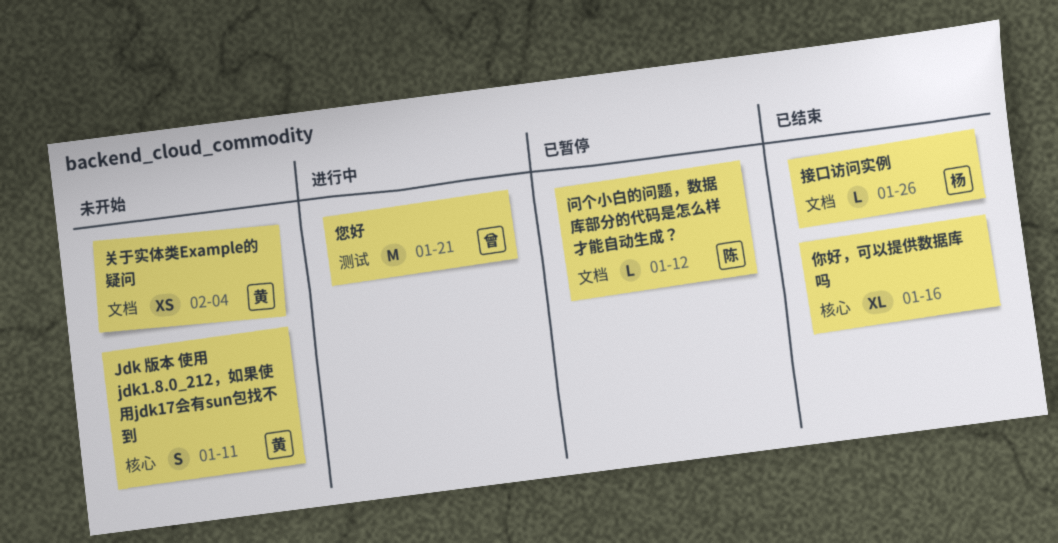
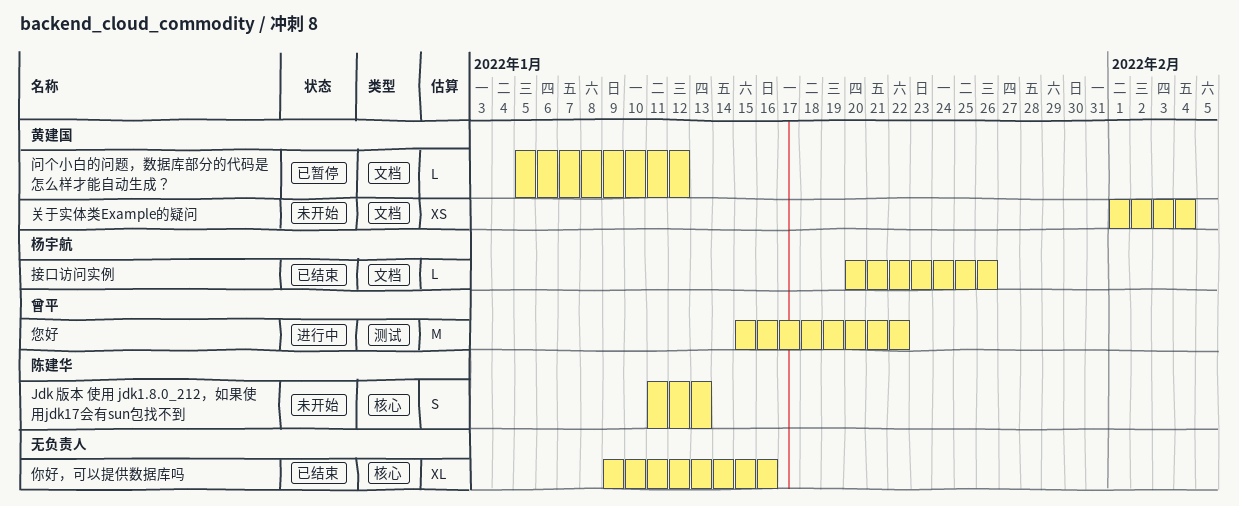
Jdk 版本 使用 jdk1.8.0_212，如果使用jdk17会有sun包找不到, owner: 黄建国 -> 陈建华
Jdk 版本 使用 jdk1.8.0_212，如果使用jdk17会有sun包找不到, due: Jan 11 -> Jan 13
您好, due: Jan 21 -> Jan 22
问个小白的问题，数据库部分的代码是怎么样才能自动生成？, owner: 陈建华 -> 黄建国

